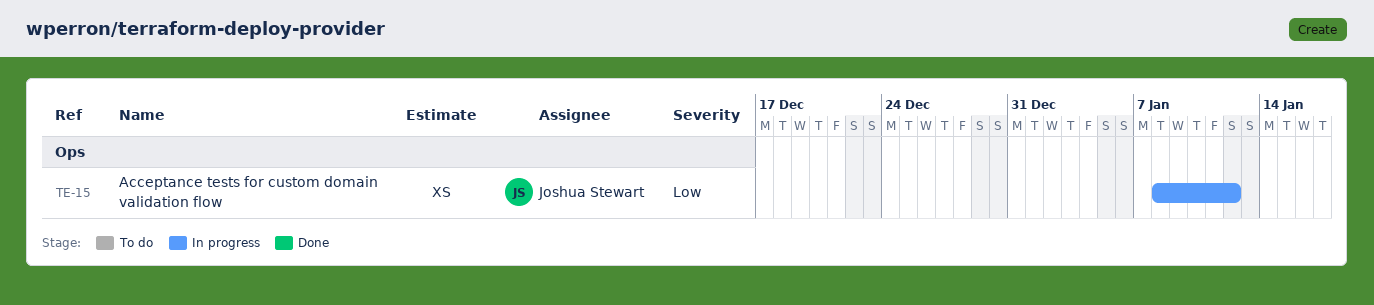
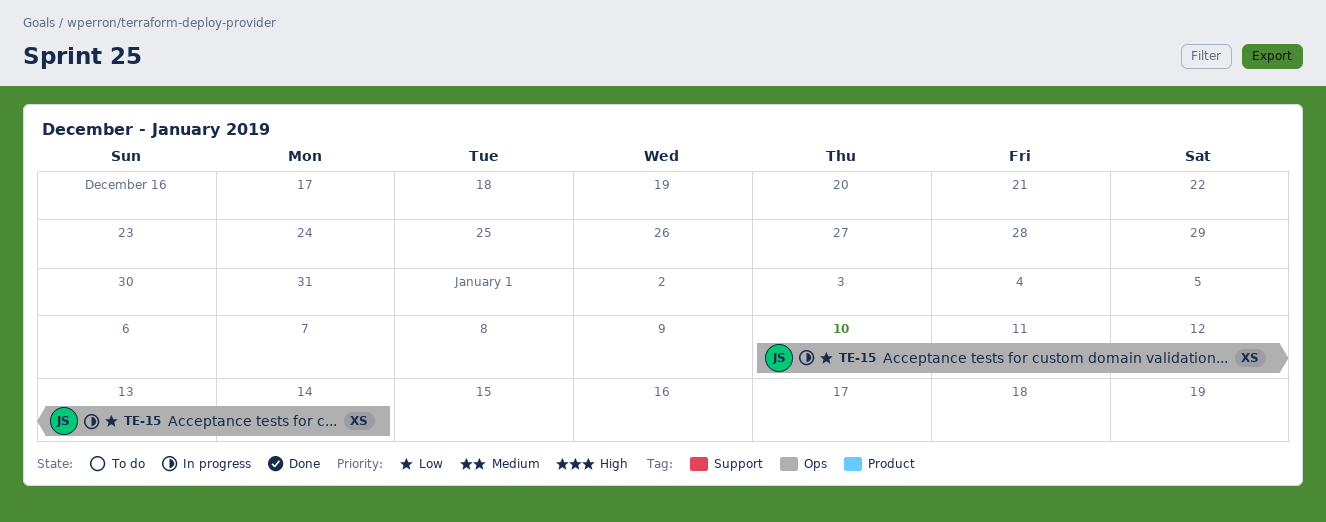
TE-15, start: Jan 8 -> Jan 10
TE-15, due: Jan 12 -> Jan 14

